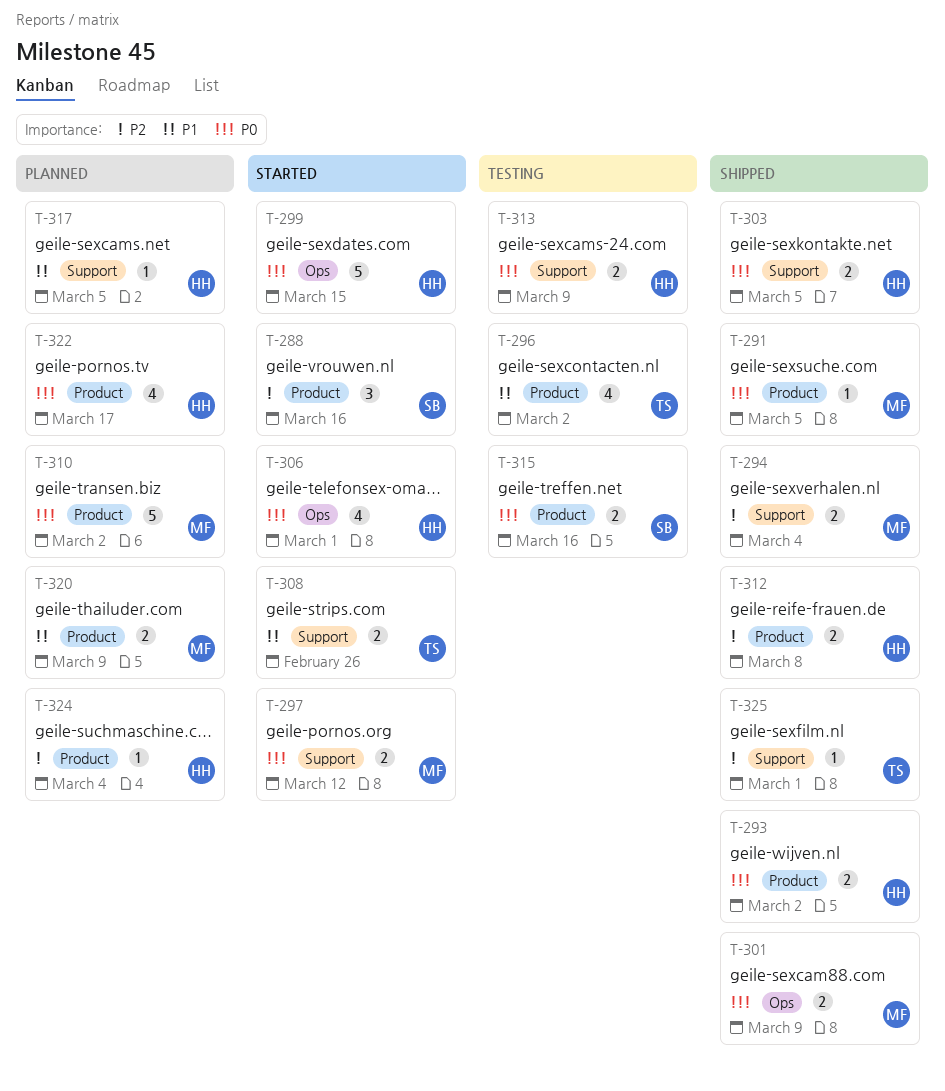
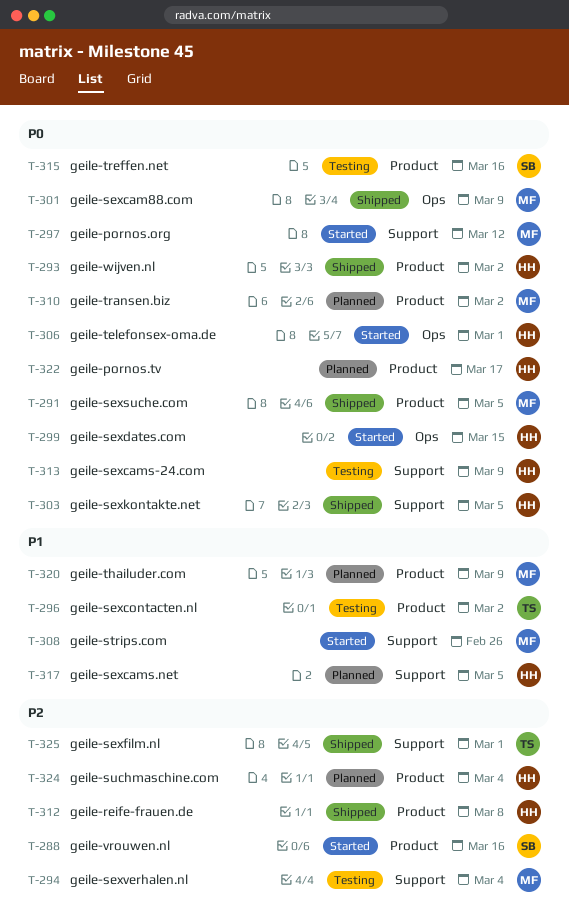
T-294, status: Shipped -> Testing
T-308, owner: TS -> MF

